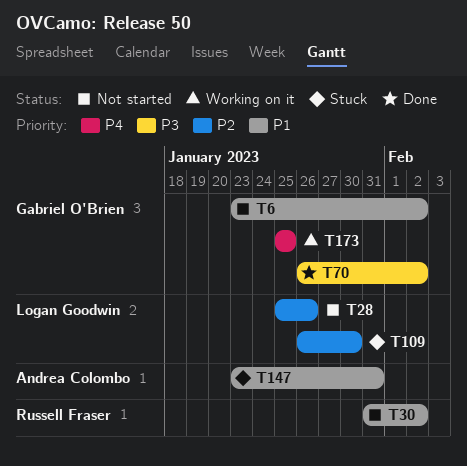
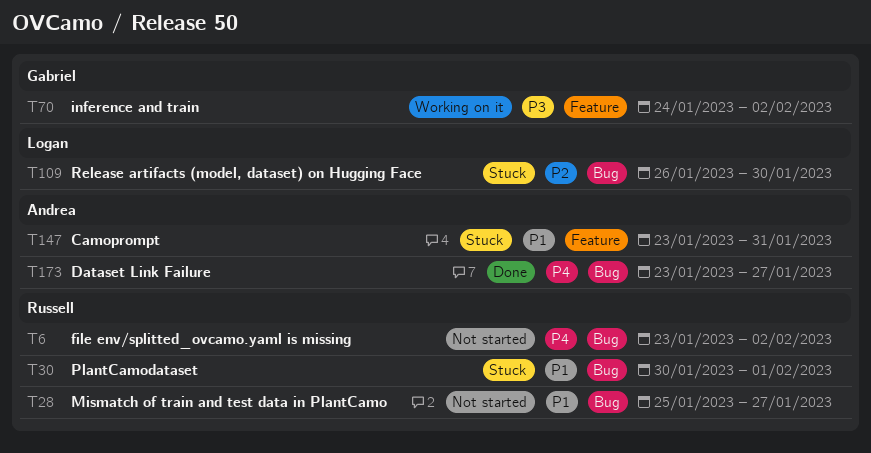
T6, owner: Gabriel O'Brien -> Russell Fraser
T6, priority: P1 -> P4
T28, owner: Logan Goodwin -> Russell Fraser
T28, priority: P2 -> P1
T28, due: Jan 26 -> Jan 27
T30, status: Not started -> Stuck
T30, start: Jan 31 -> Jan 30
T30, due: Feb 2 -> Feb 1
T70, status: Done -> Working on it
T70, start: Jan 26 -> Jan 24
T173, status: Working on it -> Done
T173, owner: Gabriel O'Brien -> Andrea Colombo
T173, start: Jan 25 -> Jan 23
T173, due: Jan 25 -> Jan 27

